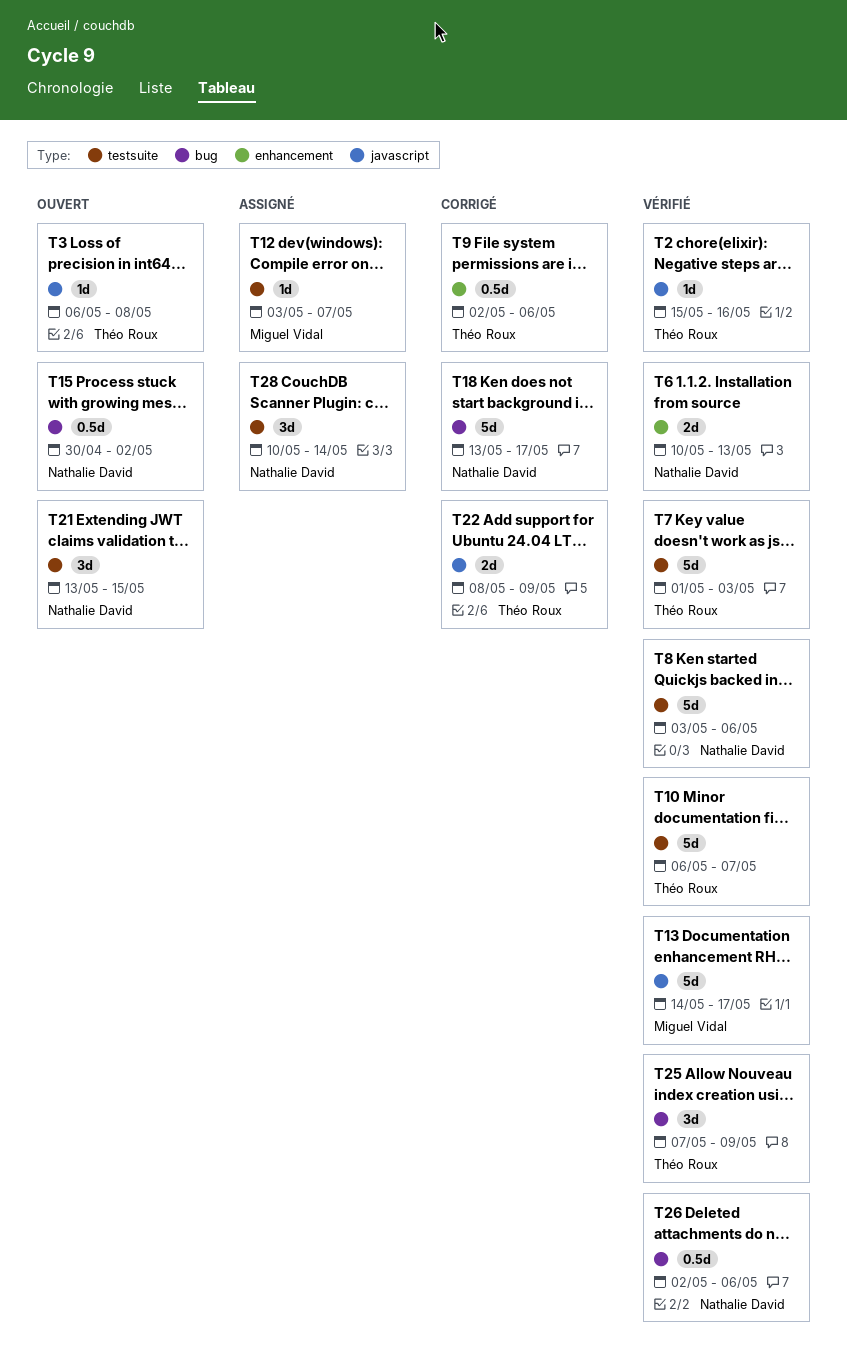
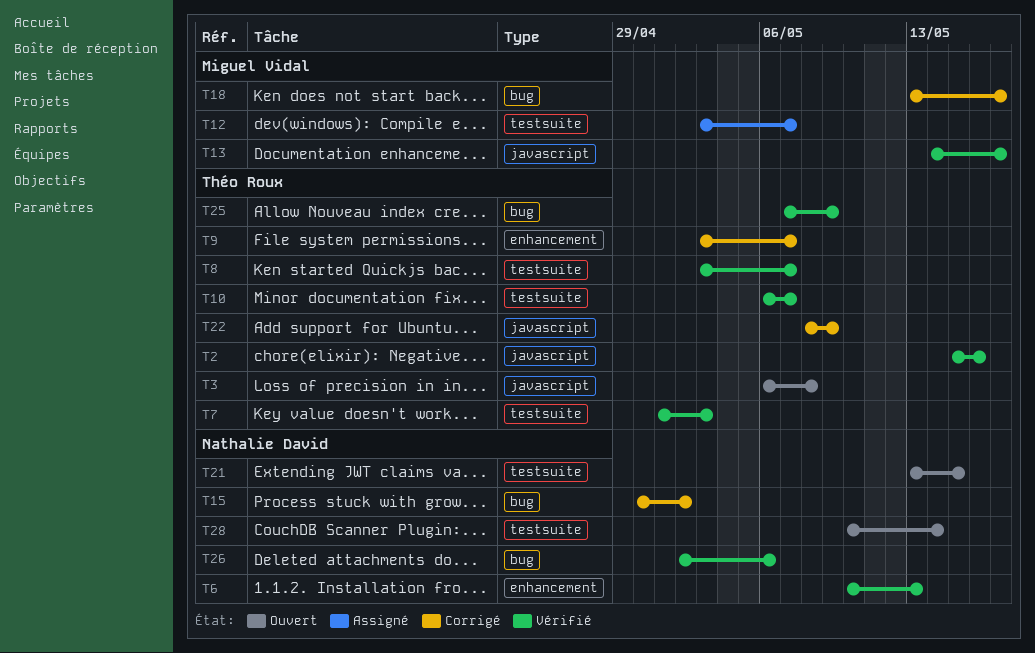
T8, owner: Nathalie David -> Théo Roux
T8, due: May 6 -> May 7
T9, start: May 2 -> May 3
T9, due: May 6 -> May 7
T15, status: Ouvert -> Corrigé
T18, owner: Nathalie David -> Miguel Vidal
T28, status: Assigné -> Ouvert

